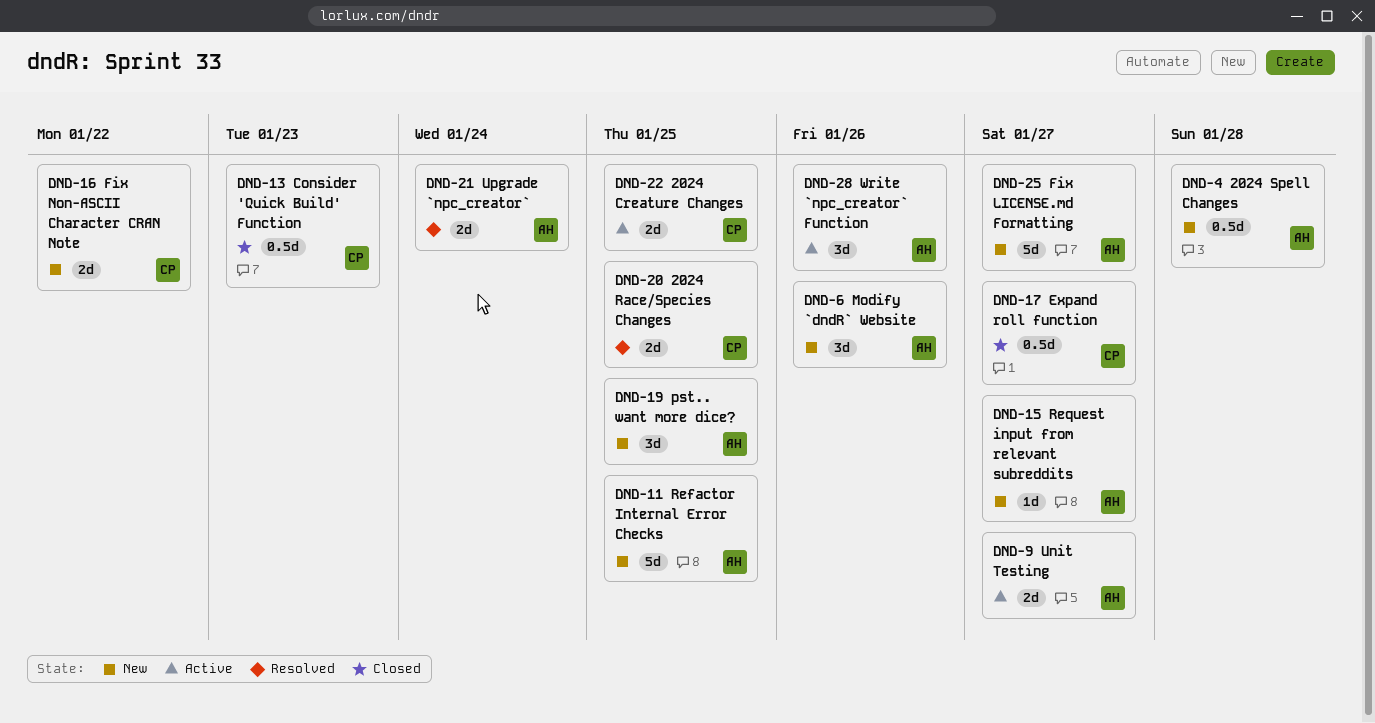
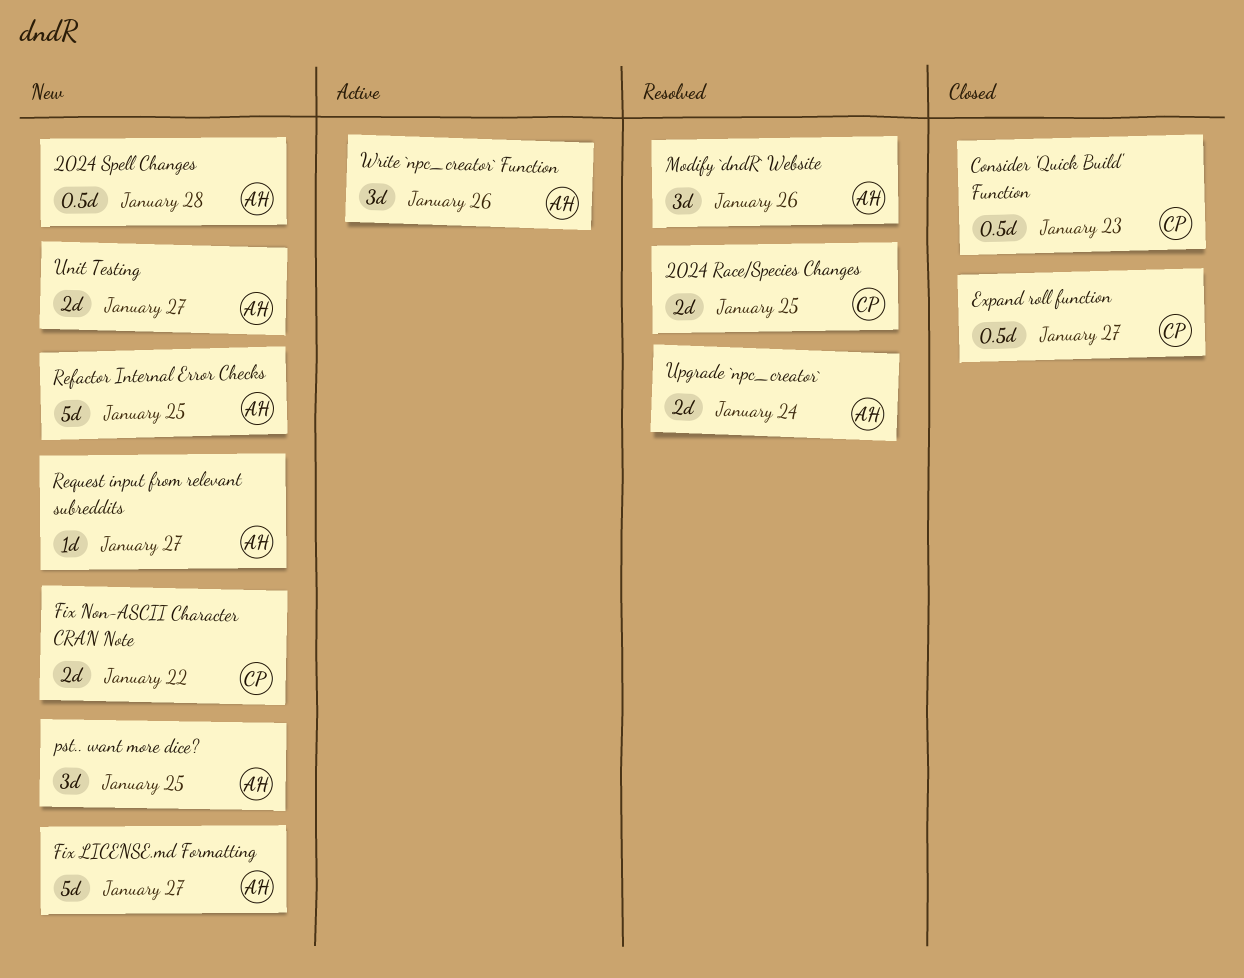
2024 Creature Changes: present -> none
Modify `dndR` Website, status: New -> Resolved
Unit Testing, status: Active -> New

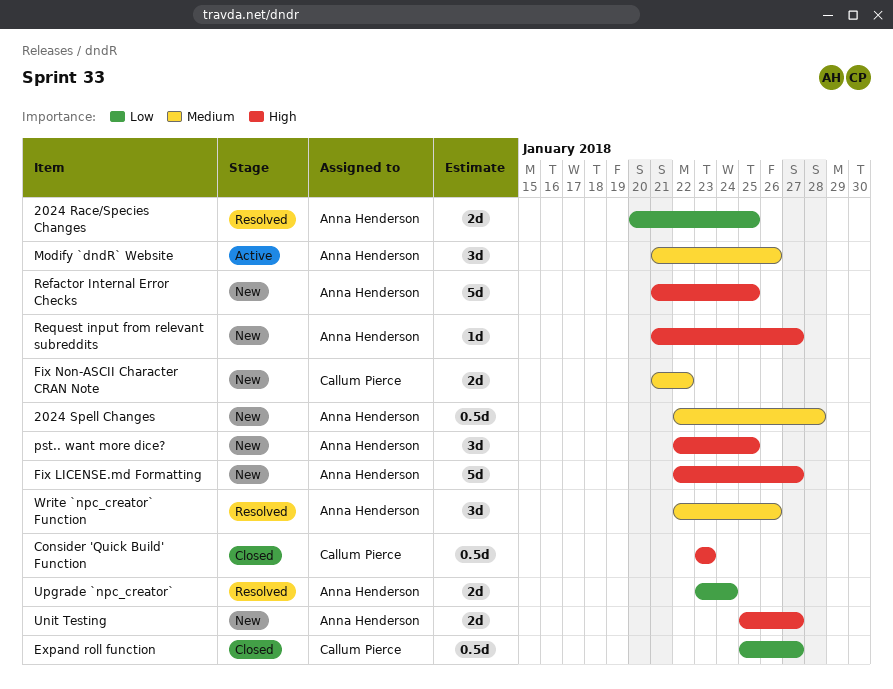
2024 Race/Species Changes, owner: Callum Pierce -> Anna Henderson
Modify `dndR` Website, status: Resolved -> Active
Write `npc_creator` Function, status: Active -> Resolved

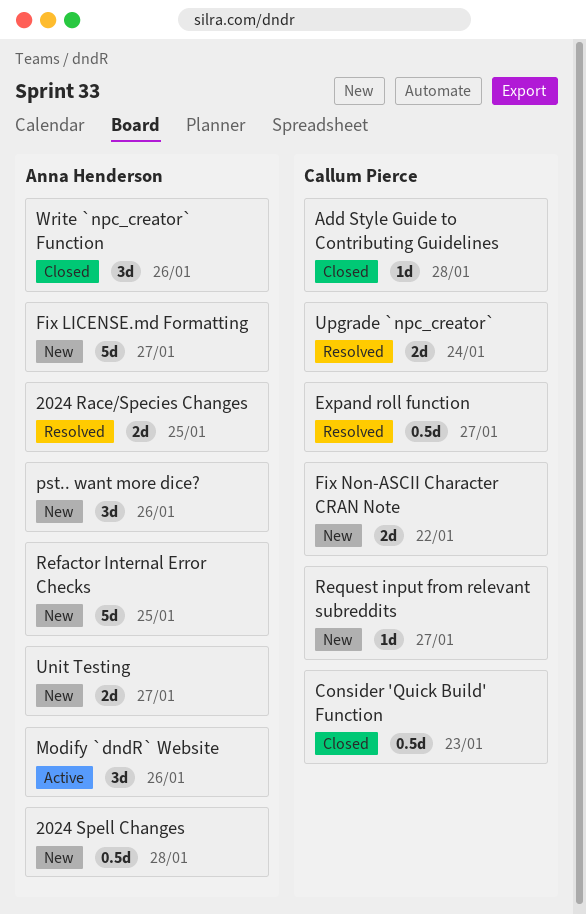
Add Style Guide to Contributing Guidelines: none -> present
Expand roll function, status: Closed -> Resolved
pst.. want more dice?, due: Jan 25 -> Jan 26
Request input from relevant subreddits, owner: Anna Henderson -> Callum Pierce
Upgrade `npc_creator`, owner: Anna Henderson -> Callum Pierce
Write `npc_creator` Function, status: Resolved -> Closed

